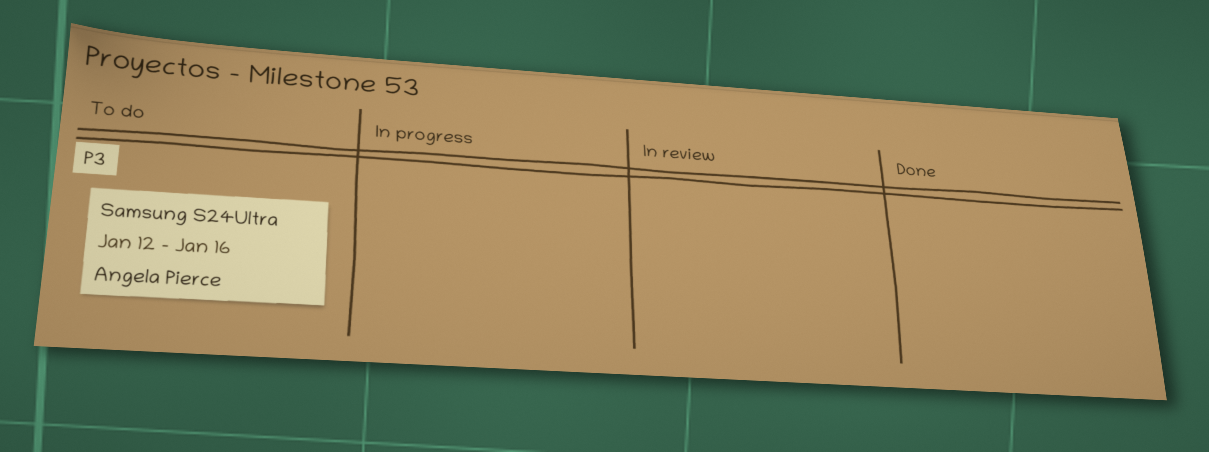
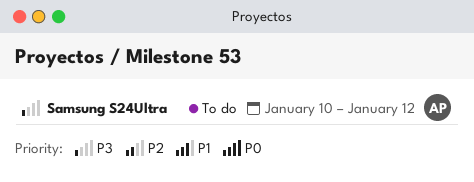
Samsung S24Ultra, start: Jan 12 -> Jan 10
Samsung S24Ultra, due: Jan 16 -> Jan 12

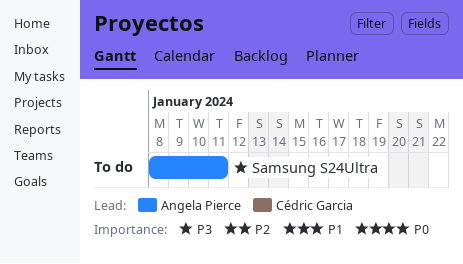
Samsung S24Ultra, start: Jan 10 -> Jan 8
Samsung S24Ultra, due: Jan 12 -> Jan 11

